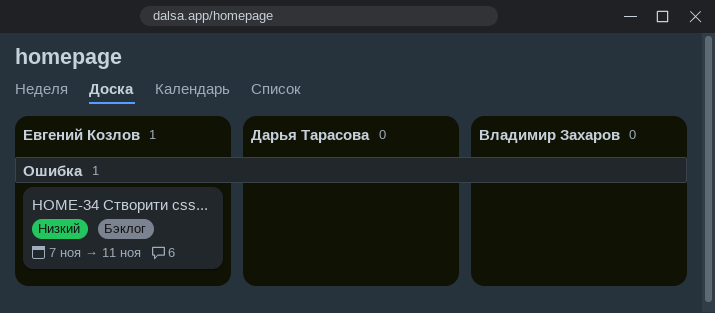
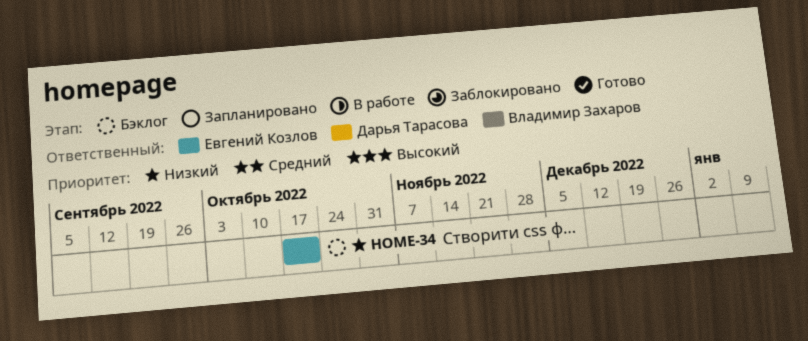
HOME-34, start: Nov 7 -> Oct 17
HOME-34, due: Nov 11 -> Oct 21

